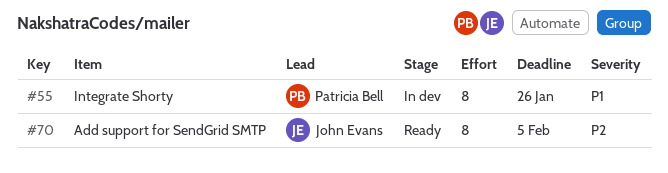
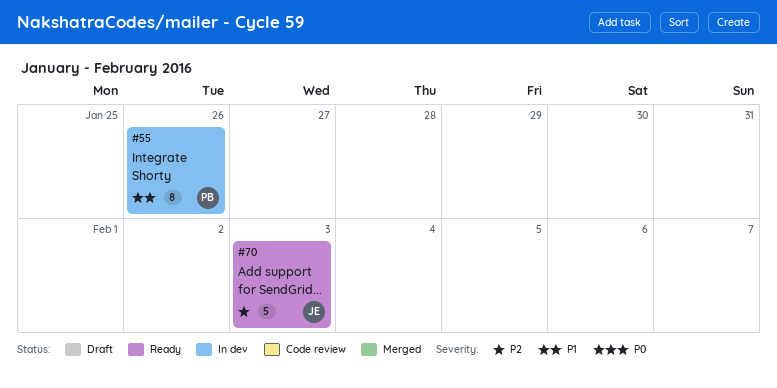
#70, estimate: 8 -> 5
#70, due: Feb 5 -> Feb 3

